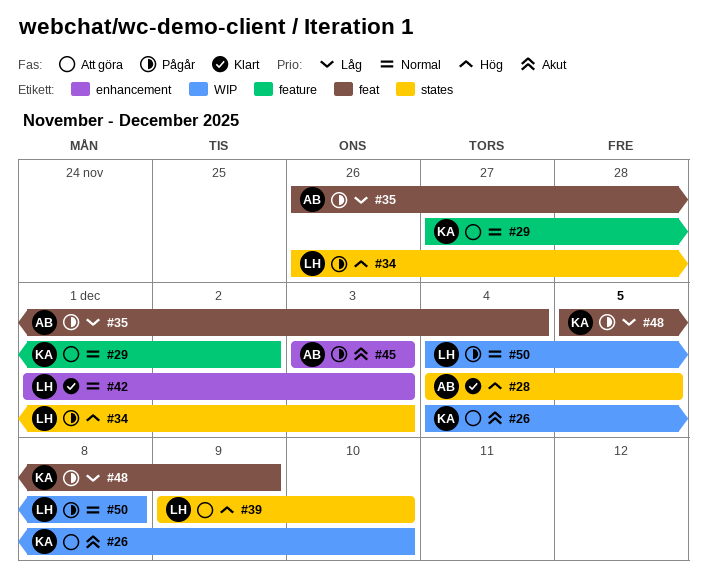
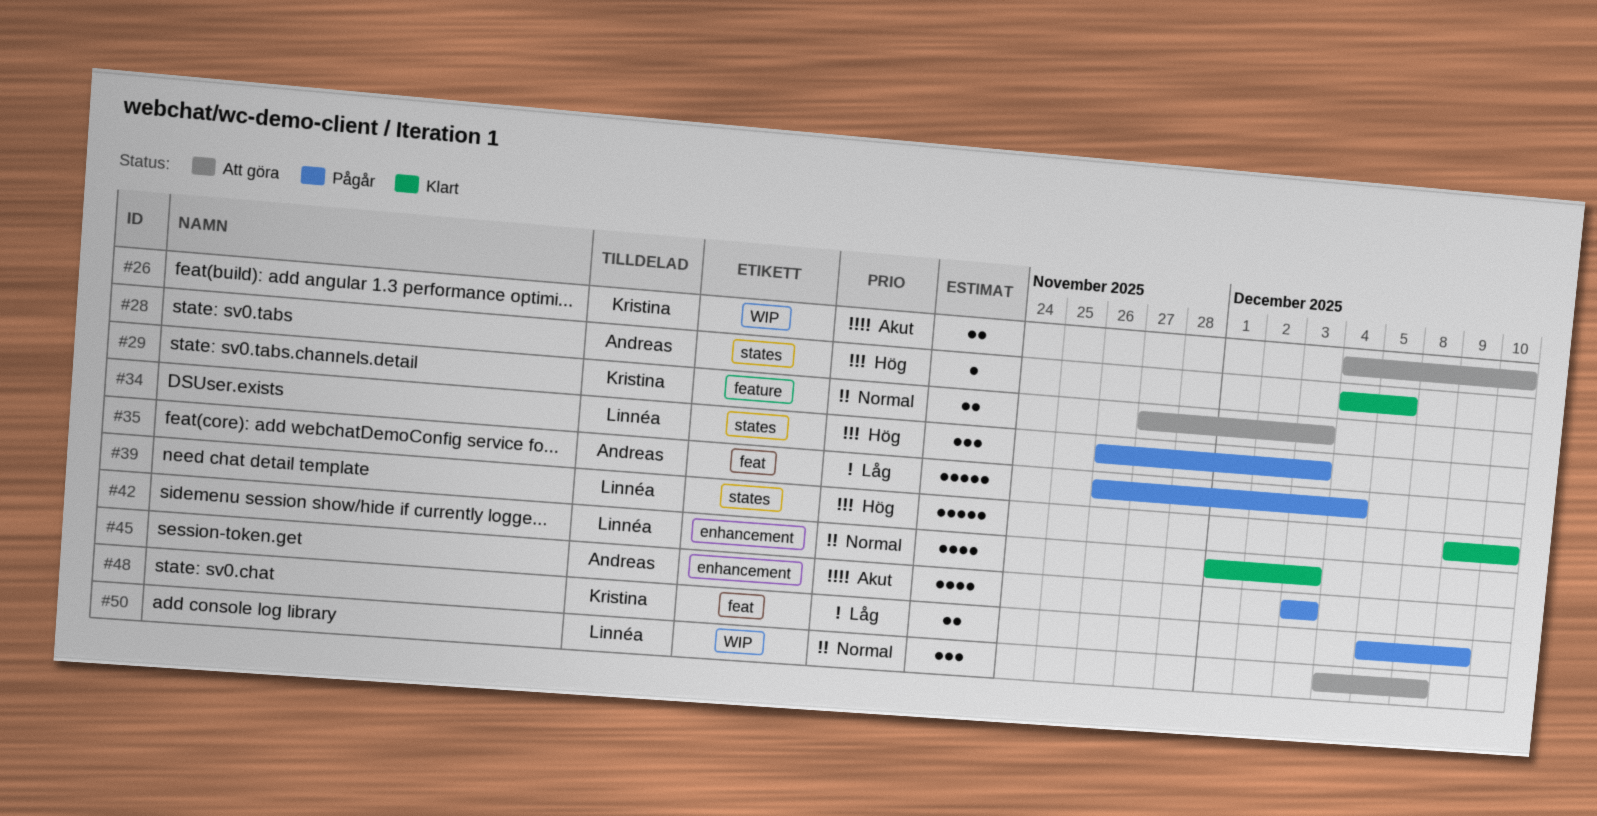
#29, due: Dec 2 -> Dec 3
#39, status: Att göra -> Klart
#50, status: Pågår -> Att göra

